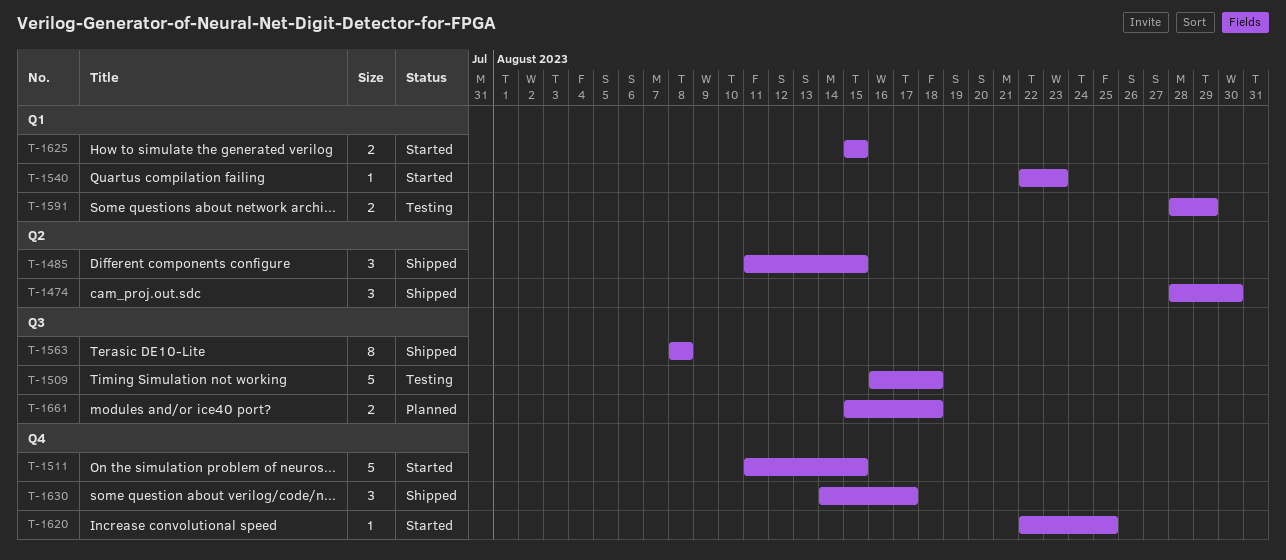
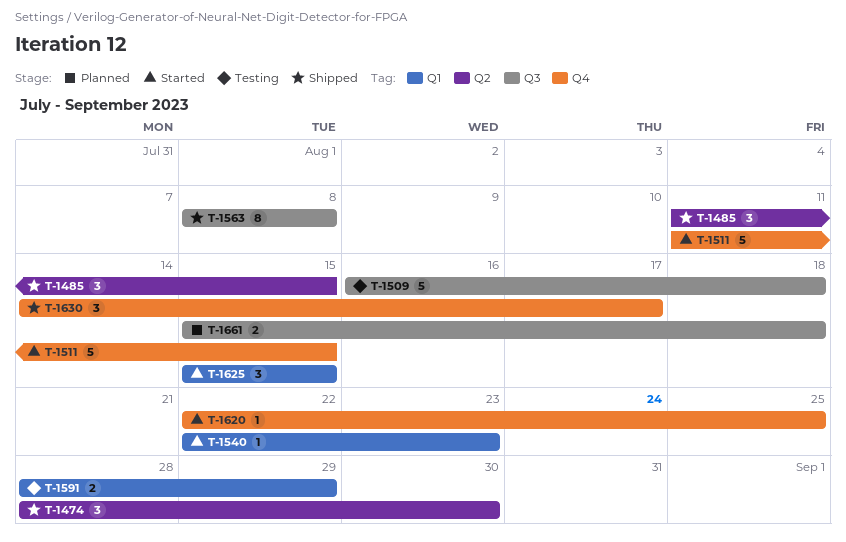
T-1625, estimate: 2 -> 3

